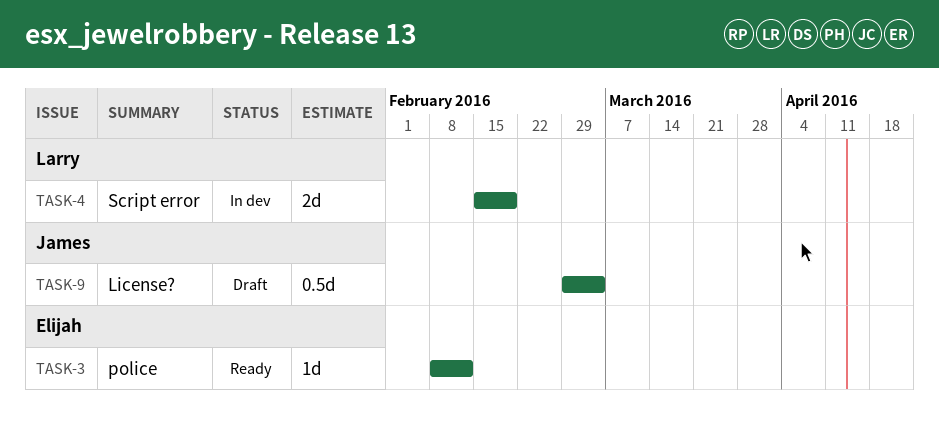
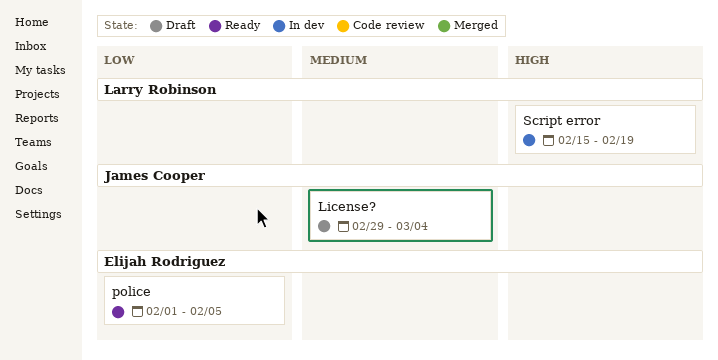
police, start: Feb 8 -> Feb 1
police, due: Feb 12 -> Feb 5

